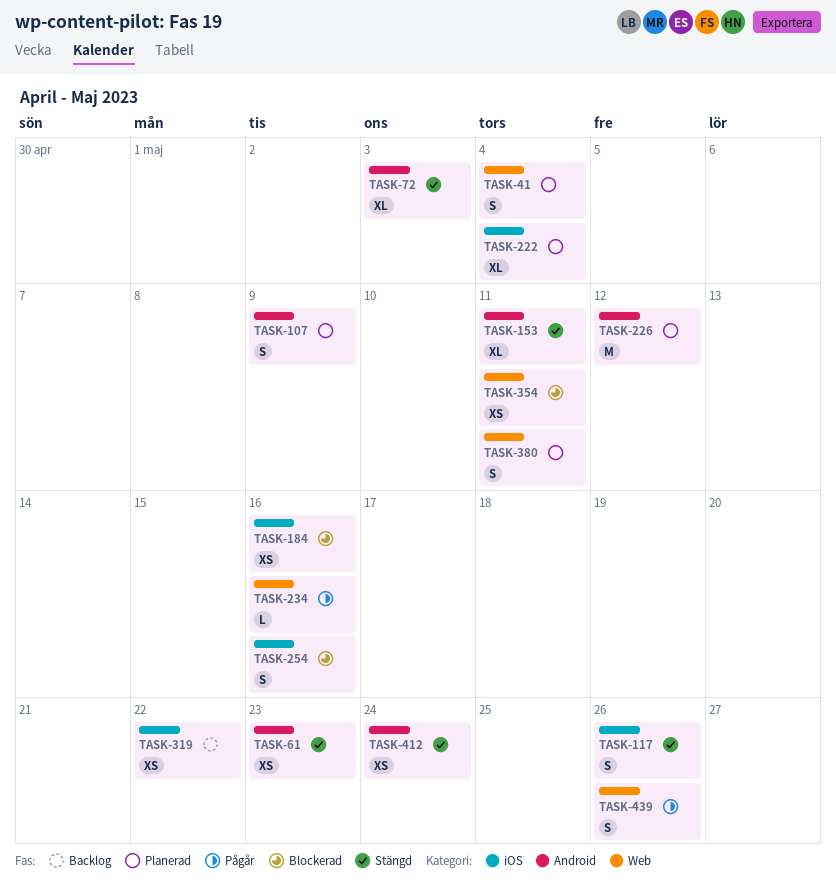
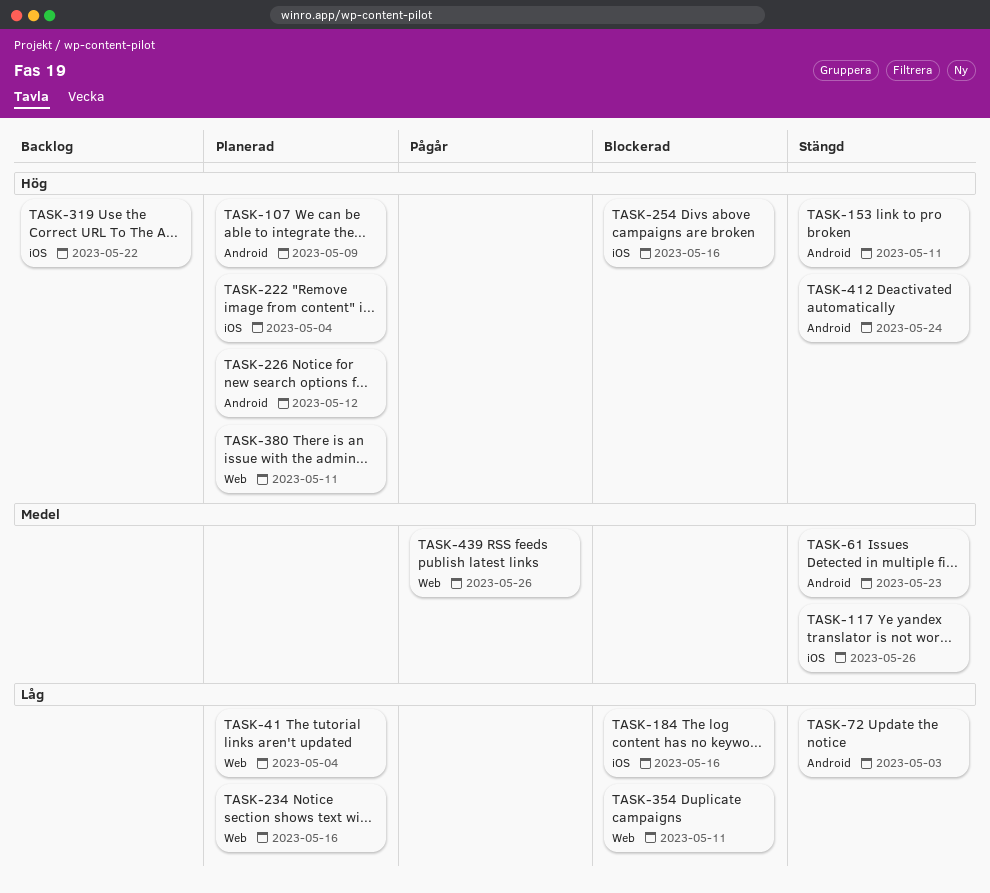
TASK-234, status: Pågår -> Planerad

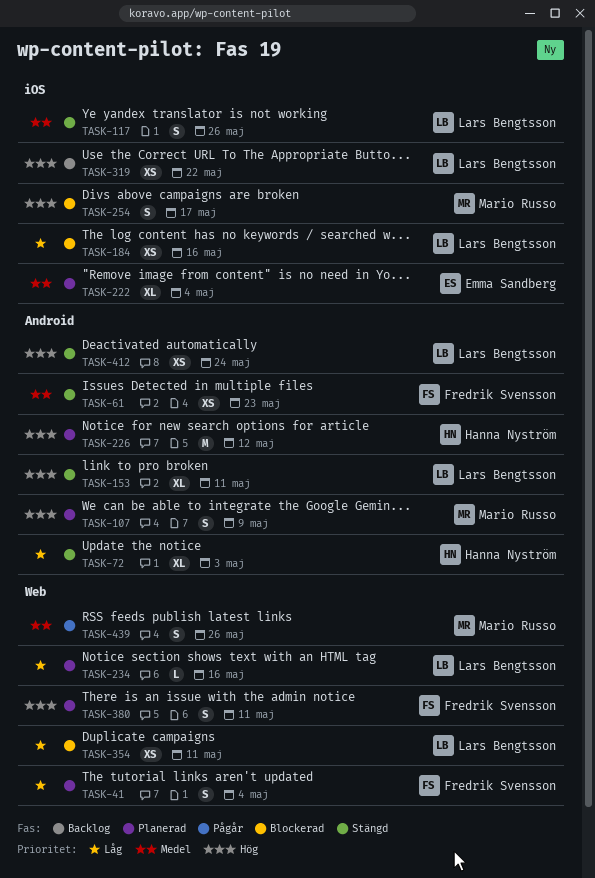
TASK-222, priority: Hög -> Medel
TASK-254, due: May 16 -> May 17

